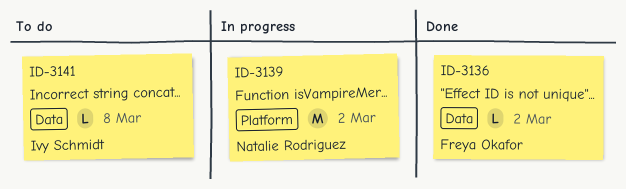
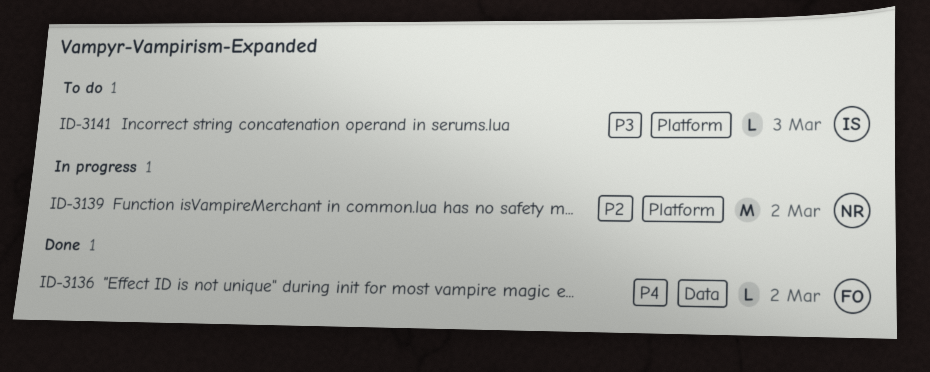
ID-3141, label: Data -> Platform
ID-3141, due: Mar 8 -> Mar 3

